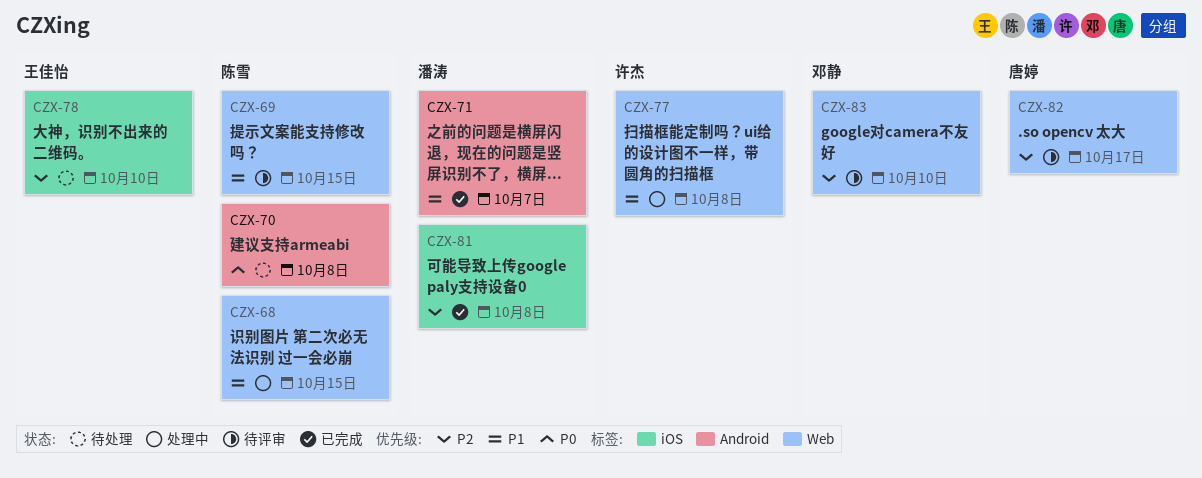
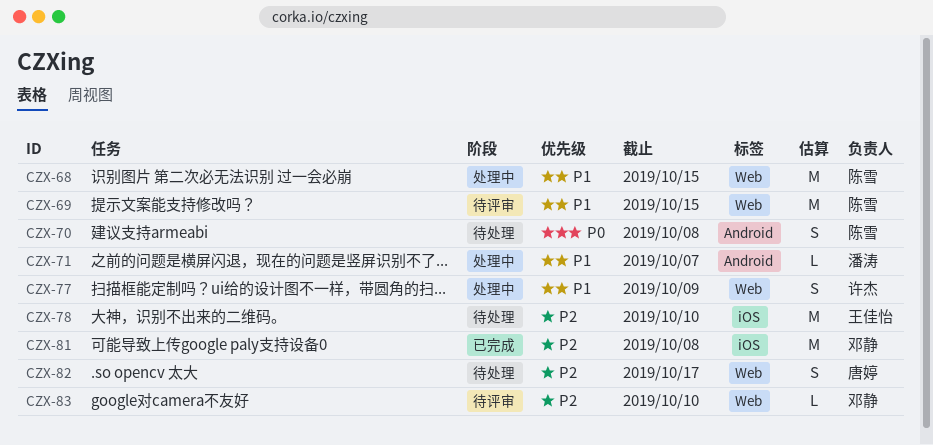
CZX-71, status: 已完成 -> 处理中
CZX-77, due: Oct 8 -> Oct 9
CZX-81, owner: 潘涛 -> 邓静
CZX-82, status: 待评审 -> 待处理

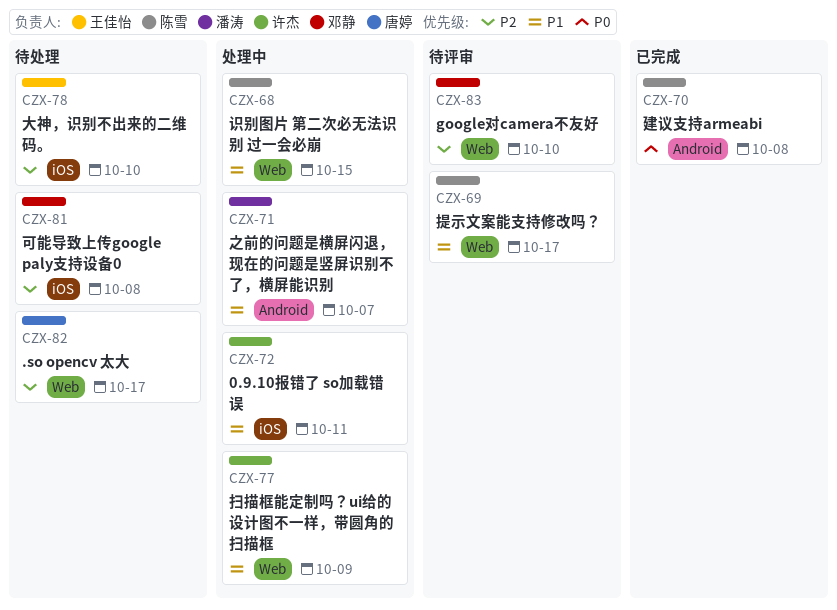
CZX-69, due: Oct 15 -> Oct 17
CZX-70, status: 待处理 -> 已完成
CZX-72: none -> present
CZX-81, status: 已完成 -> 待处理

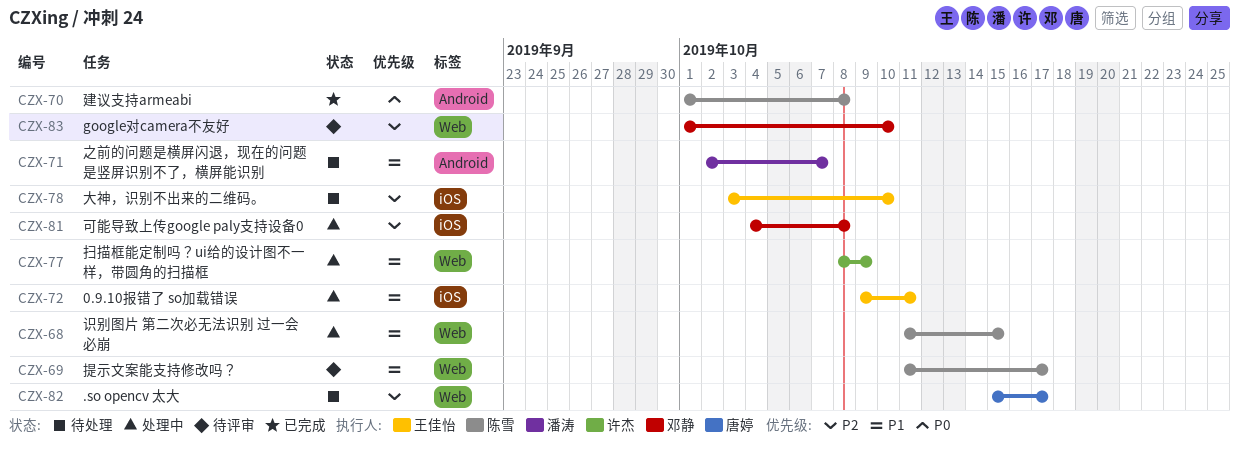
CZX-71, status: 处理中 -> 待处理
CZX-72, owner: 许杰 -> 王佳怡
CZX-81, status: 待处理 -> 处理中

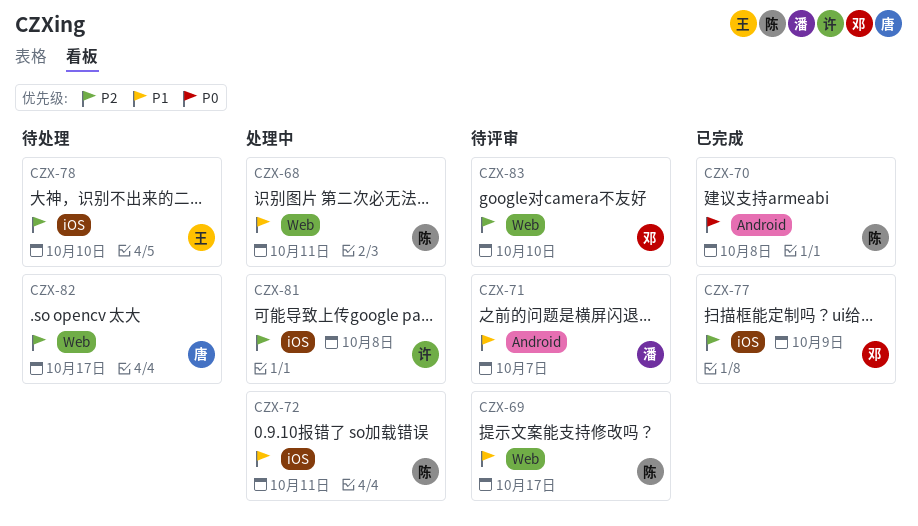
CZX-68, due: Oct 15 -> Oct 11
CZX-71, status: 待处理 -> 待评审
CZX-72, owner: 王佳怡 -> 陈雪
CZX-77, status: 处理中 -> 已完成
CZX-77, owner: 许杰 -> 邓静
CZX-77, priority: P1 -> P2
CZX-77, label: Web -> iOS
CZX-81, owner: 邓静 -> 许杰

